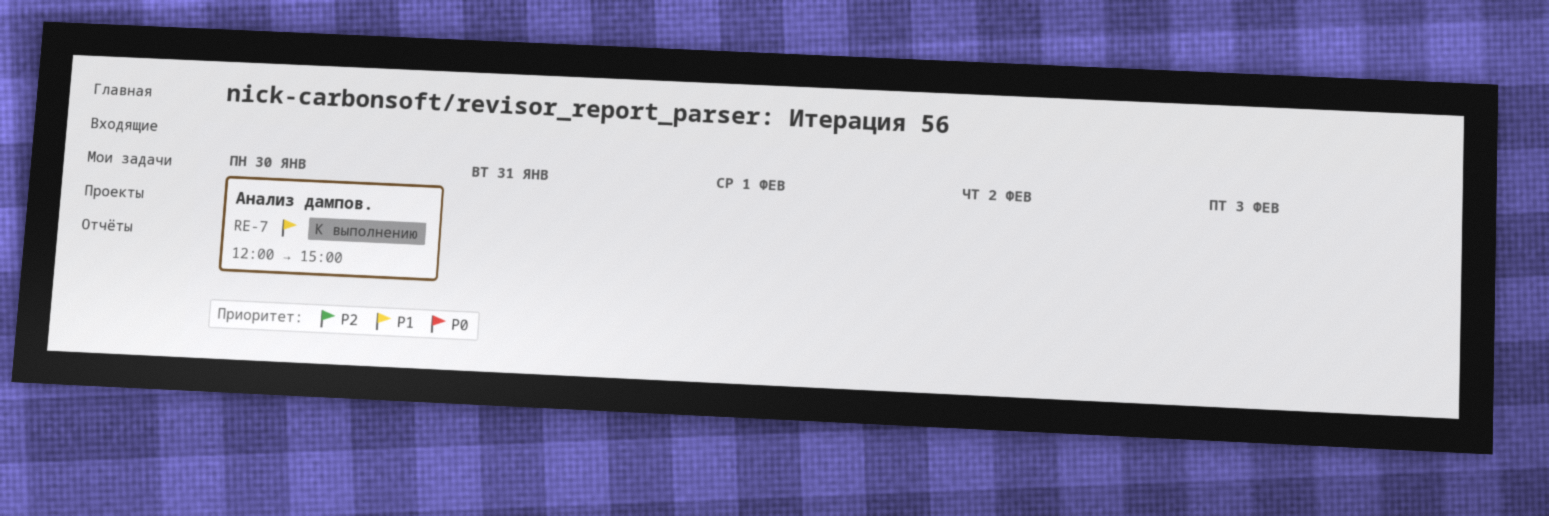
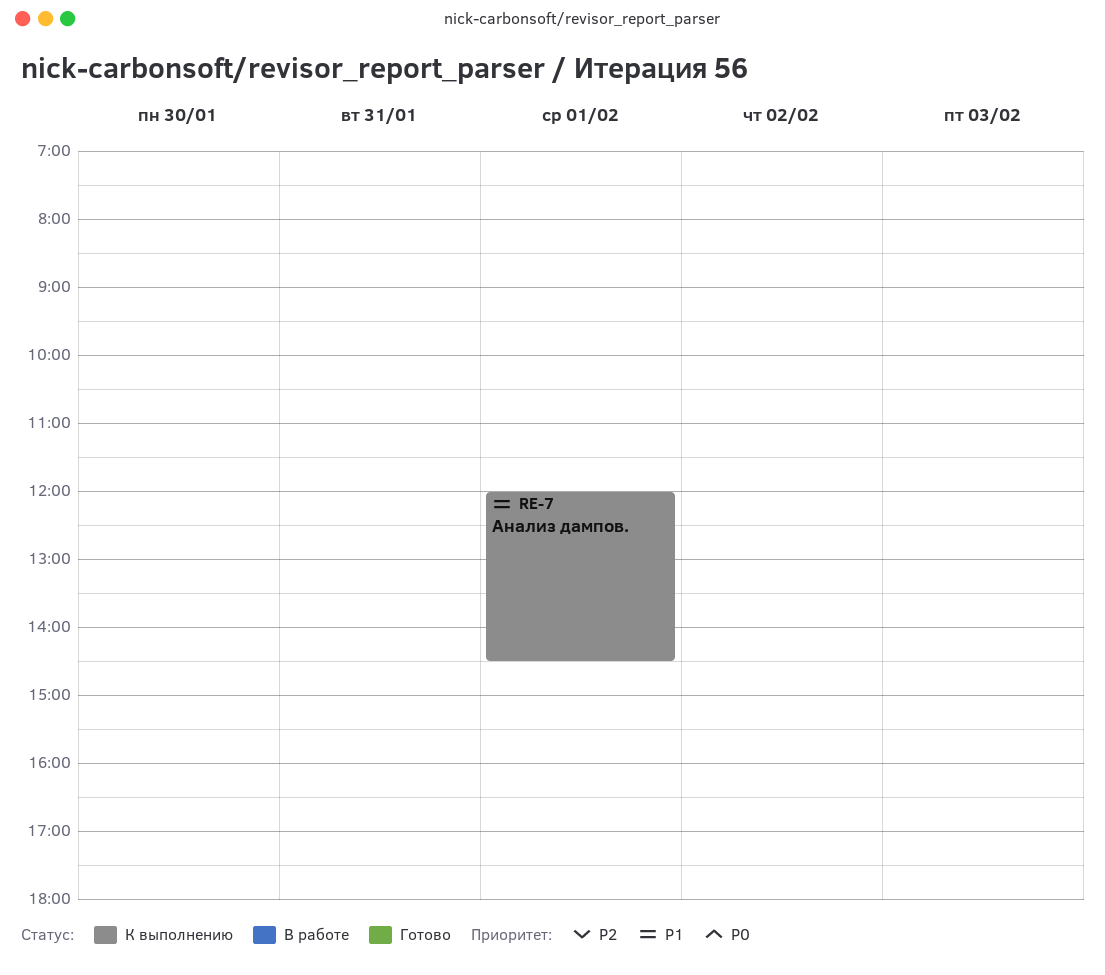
RE-7, day: Jan 30 -> Feb 1
RE-7, ends: 15:00 -> 14:30

